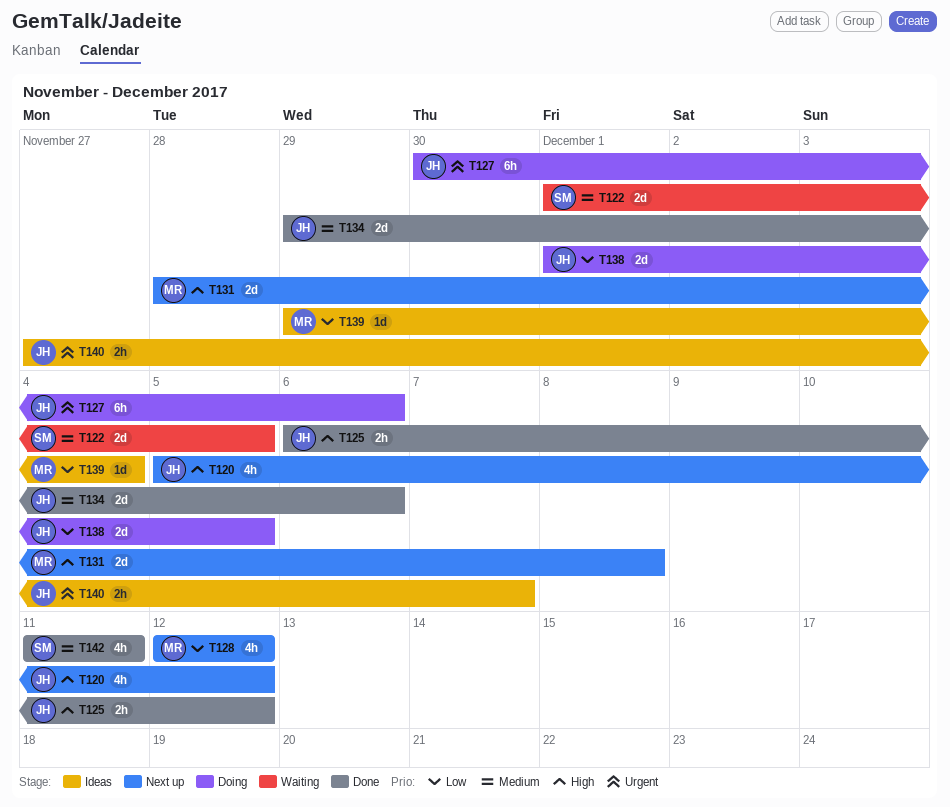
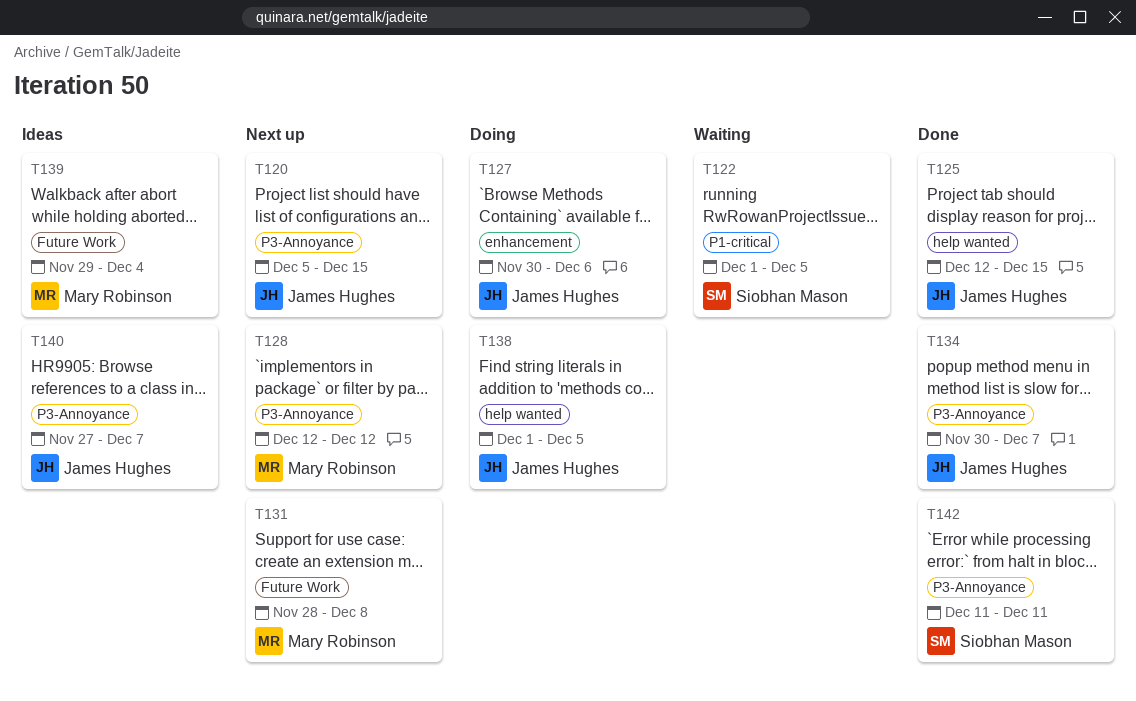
T120, due: Dec 12 -> Dec 15
T125, start: Dec 6 -> Dec 12
T125, due: Dec 12 -> Dec 15
T134, start: Nov 29 -> Nov 30
T134, due: Dec 6 -> Dec 7

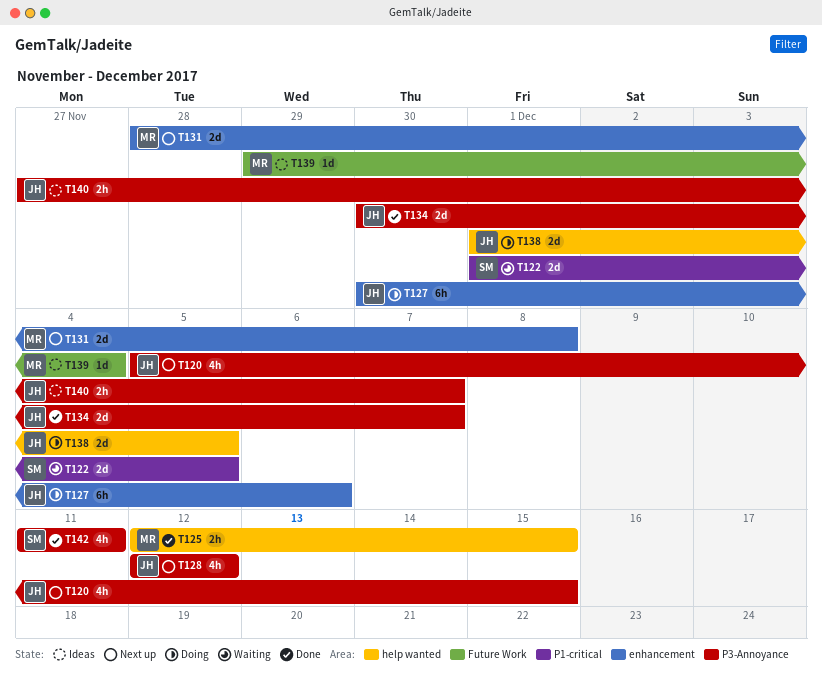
T125, owner: James Hughes -> Mary Robinson
T128, owner: Mary Robinson -> James Hughes
T131, label: Future Work -> enhancement

